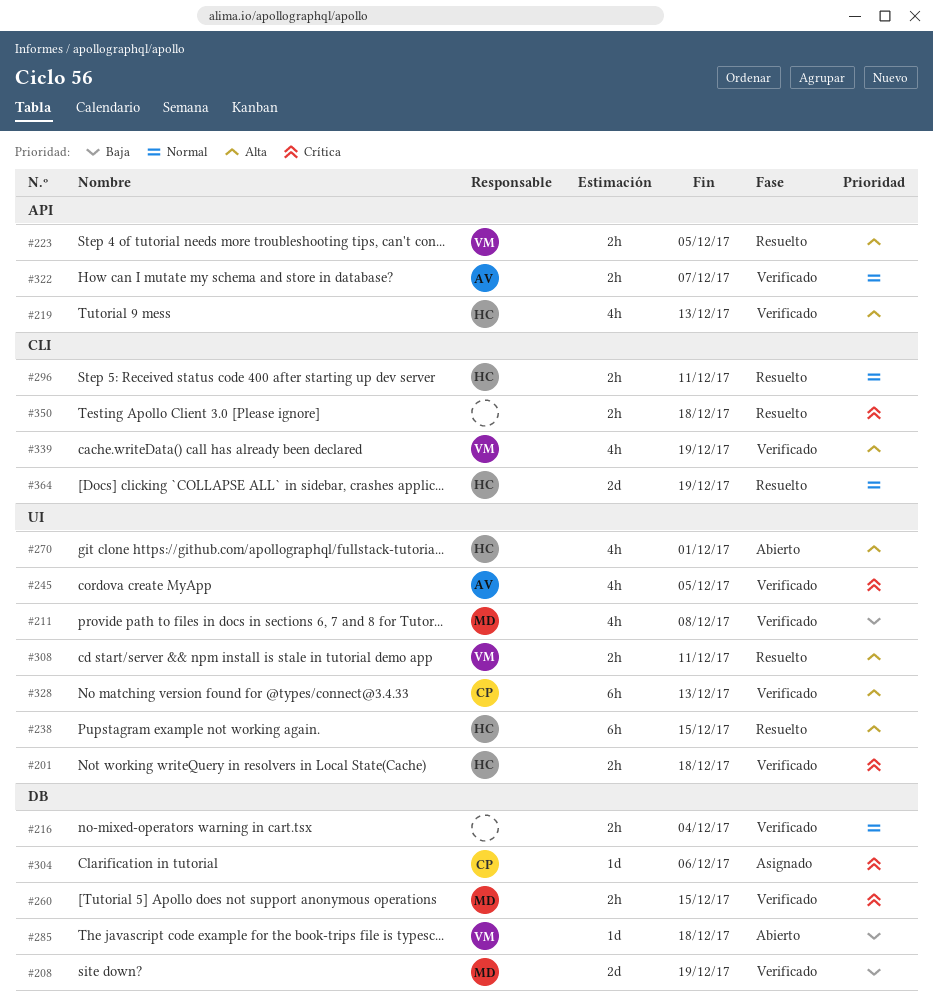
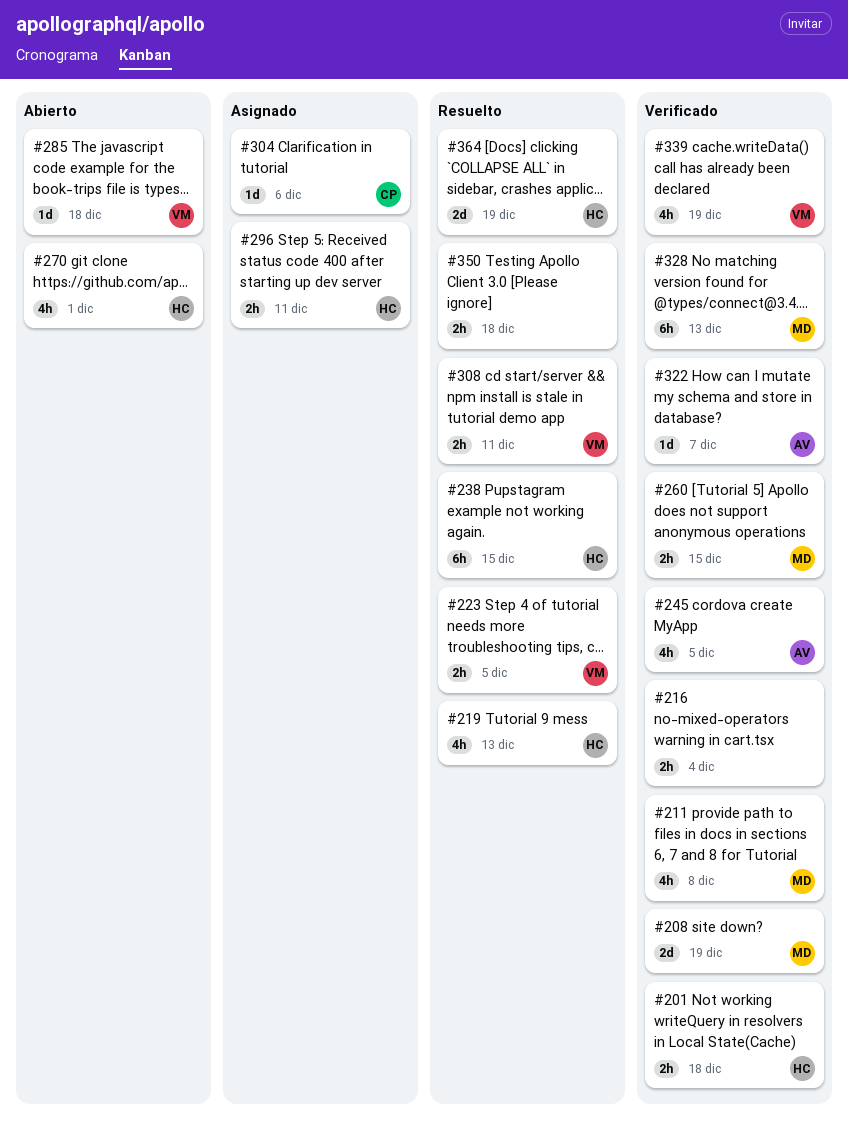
#219, status: Verificado -> Resuelto
#296, status: Resuelto -> Asignado
#322, estimate: 2h -> 1d
#328, owner: CP -> MD

